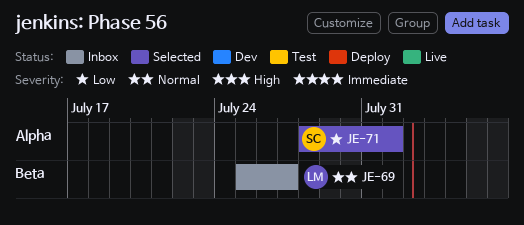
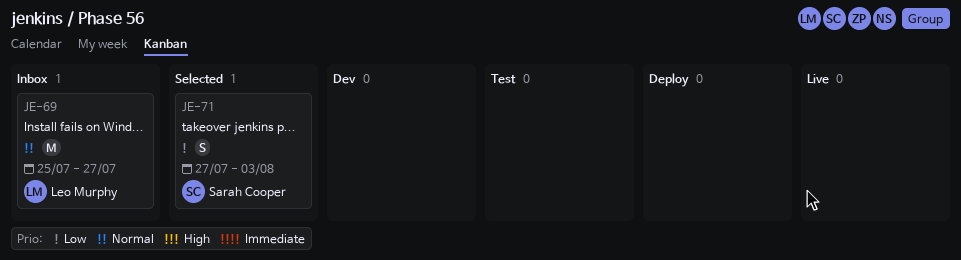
JE-71, start: Jul 28 -> Jul 27
JE-71, due: Aug 1 -> Aug 3

